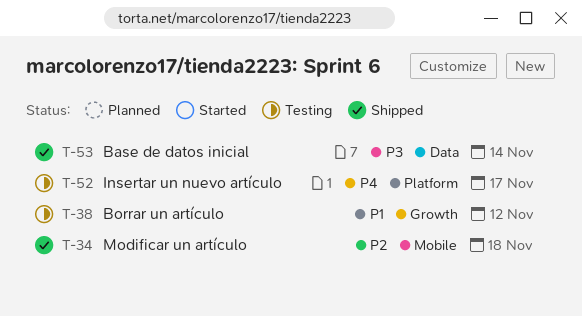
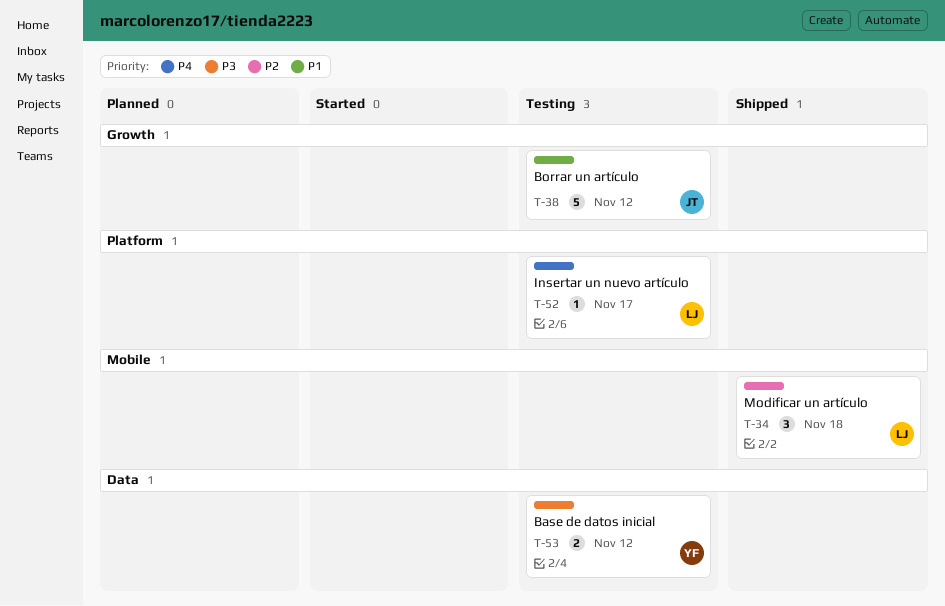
T-53, status: Shipped -> Testing
T-53, due: Nov 14 -> Nov 12

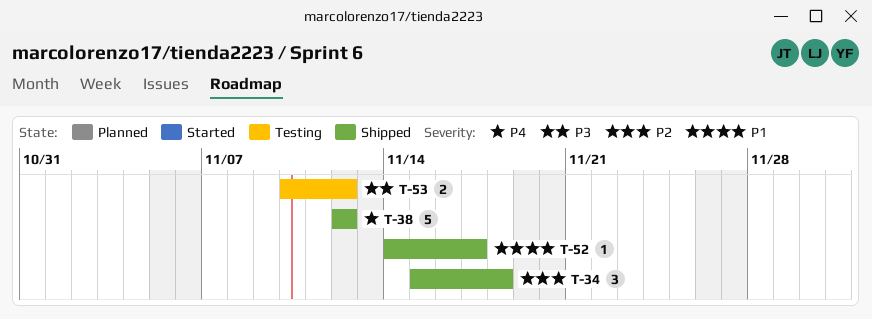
T-38, status: Testing -> Shipped
T-38, priority: P1 -> P4
T-52, status: Testing -> Shipped
T-52, priority: P4 -> P1

